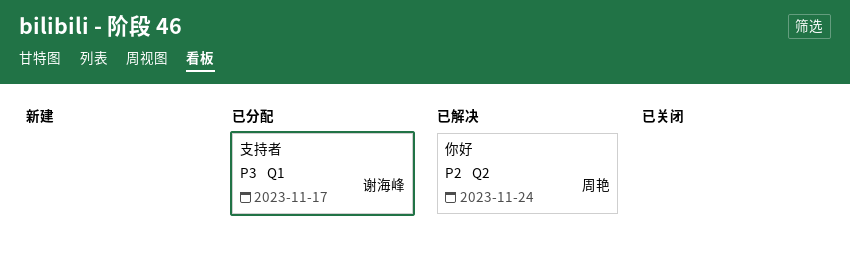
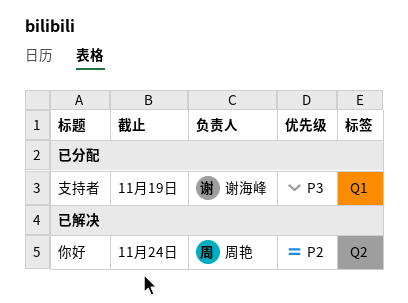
支持者, due: Nov 17 -> Nov 19

